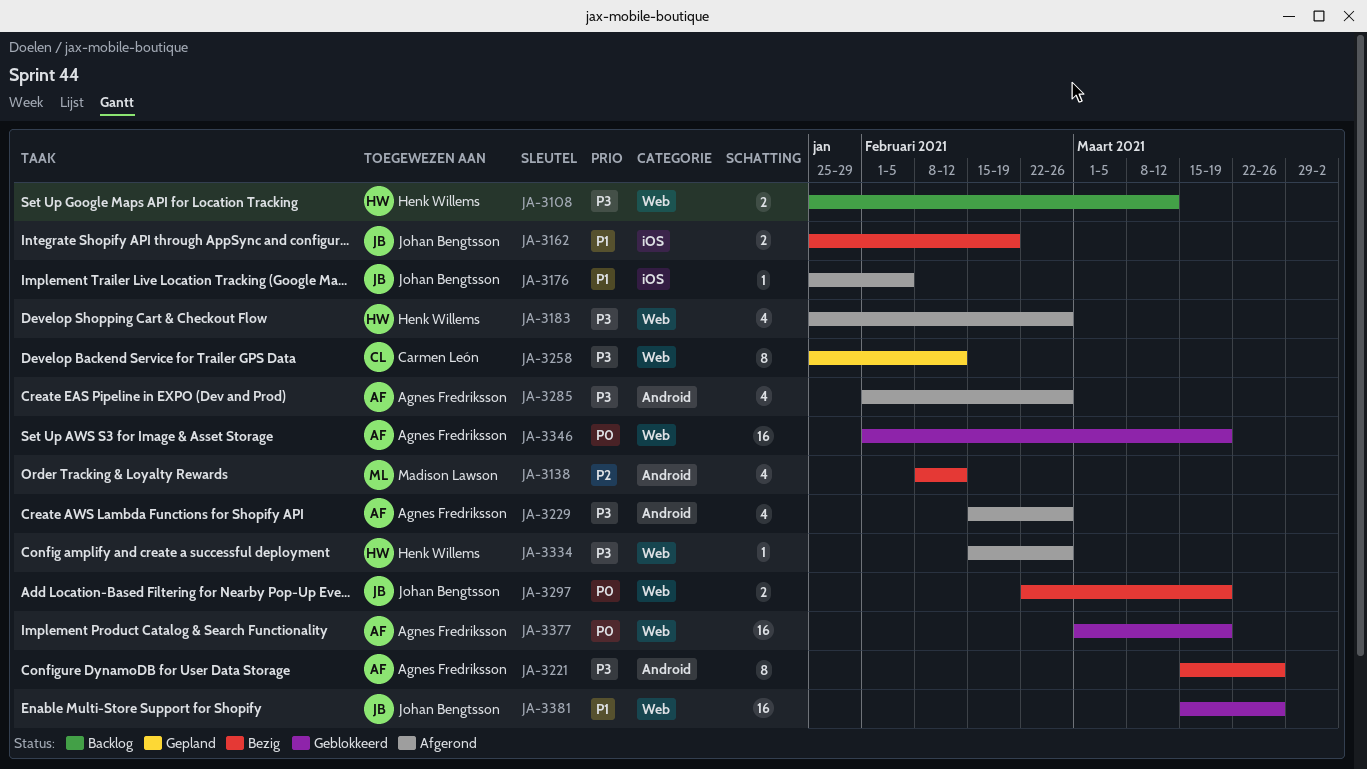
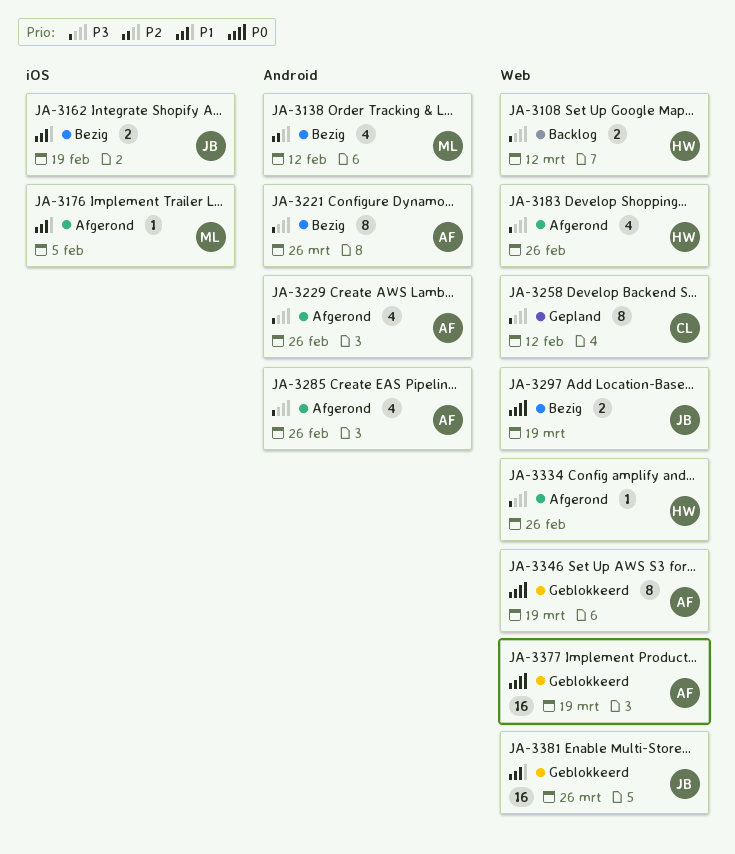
JA-3176, owner: Johan Bengtsson -> Madison Lawson
JA-3346, estimate: 16 -> 8

